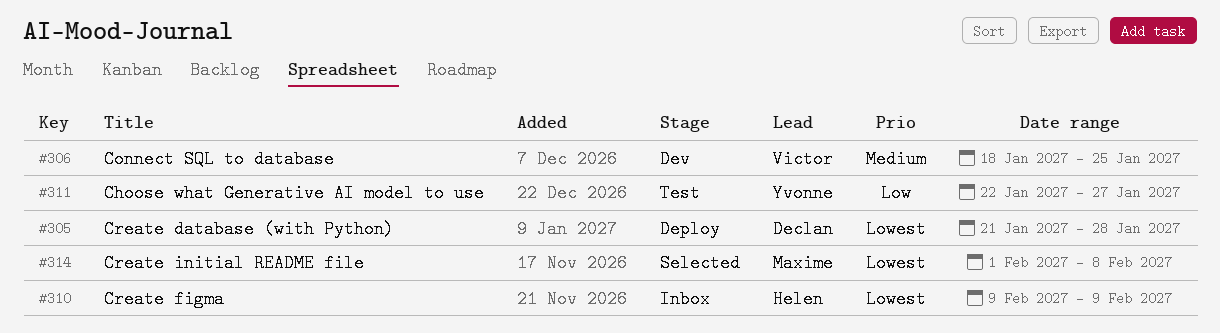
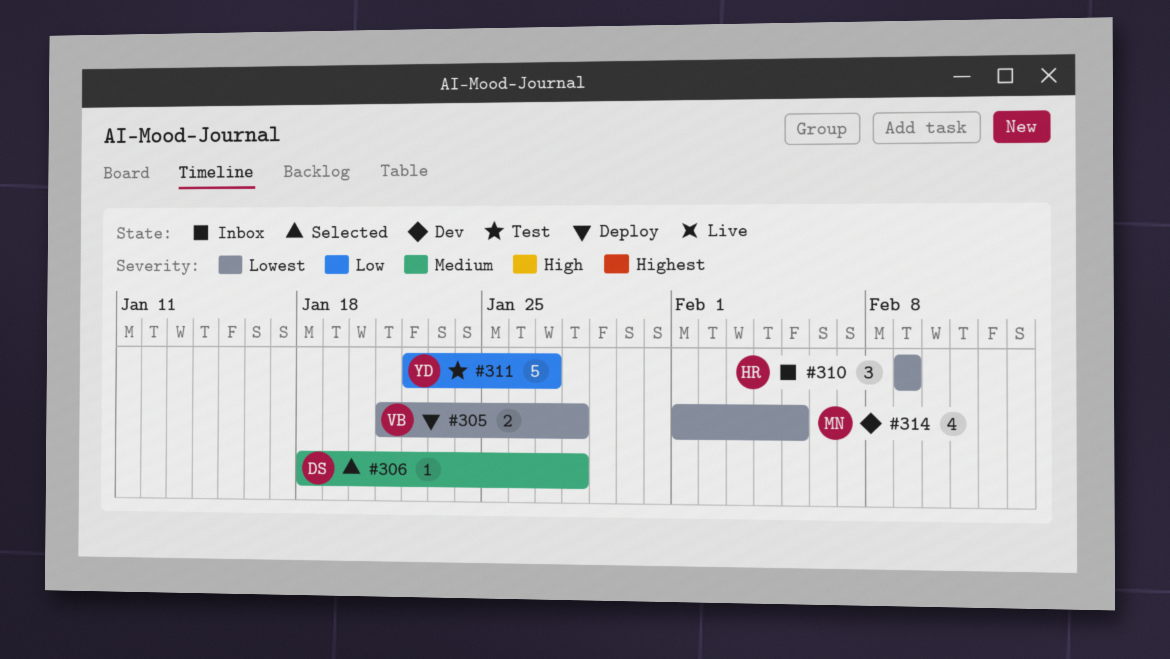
#305, owner: Declan -> Victor
#306, status: Dev -> Selected
#306, owner: Victor -> Declan
#306, due: Jan 25 -> Jan 28
#314, status: Selected -> Dev
#314, due: Feb 8 -> Feb 5

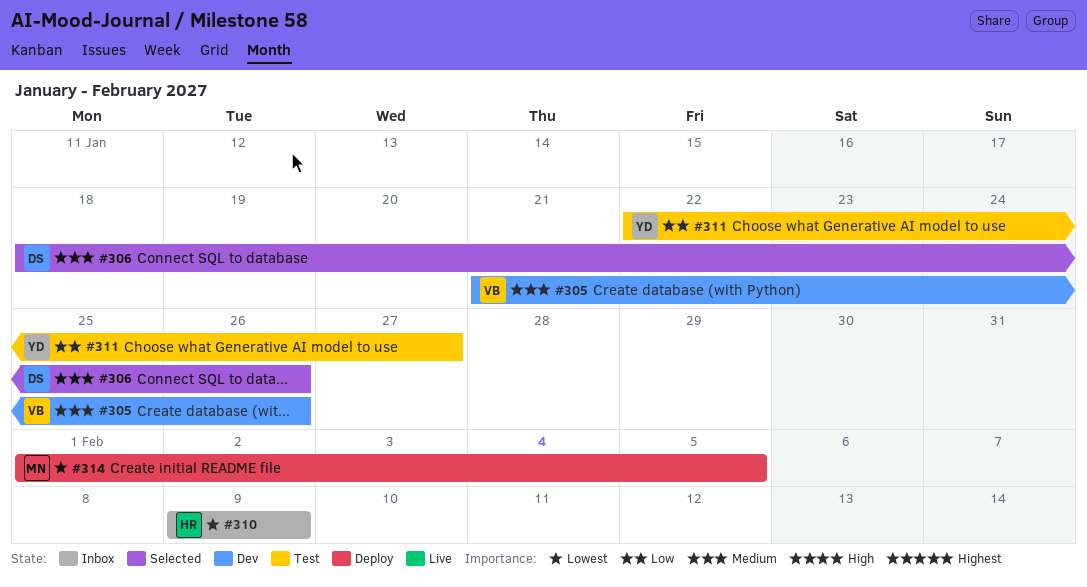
#305, status: Deploy -> Dev
#305, priority: Lowest -> Medium
#305, due: Jan 28 -> Jan 26
#306, due: Jan 28 -> Jan 26
#314, status: Dev -> Deploy

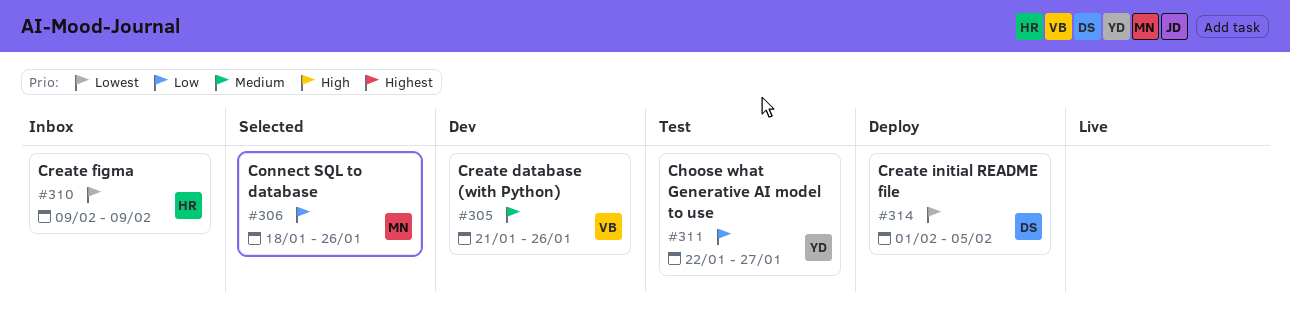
#306, owner: DS -> MN
#306, priority: Medium -> Low
#314, owner: MN -> DS

